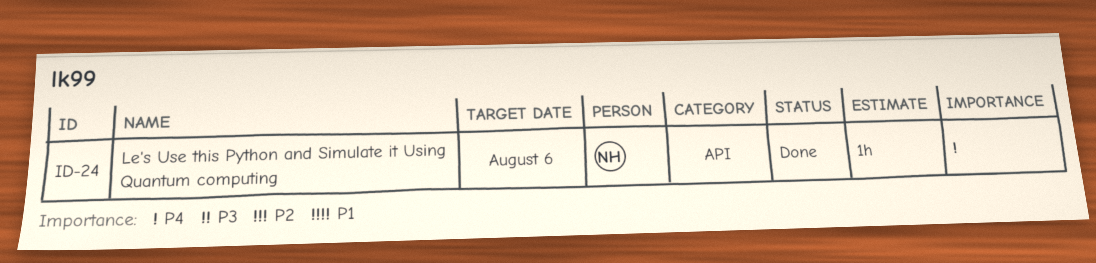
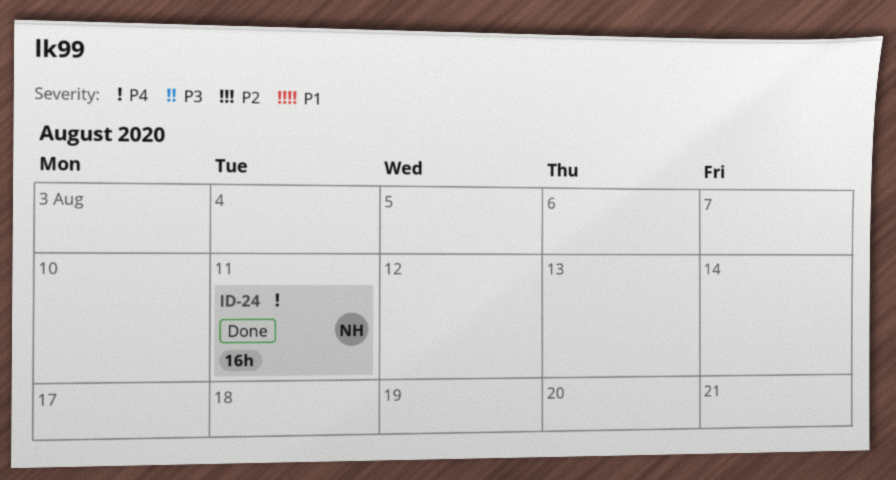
ID-24, estimate: 1h -> 16h
ID-24, due: Aug 6 -> Aug 11

